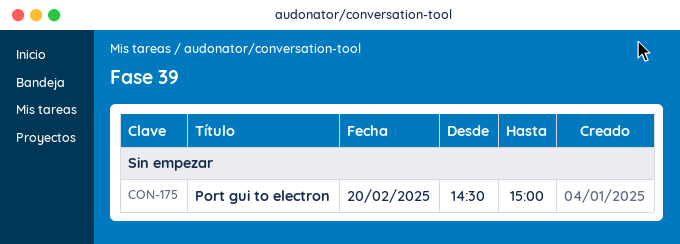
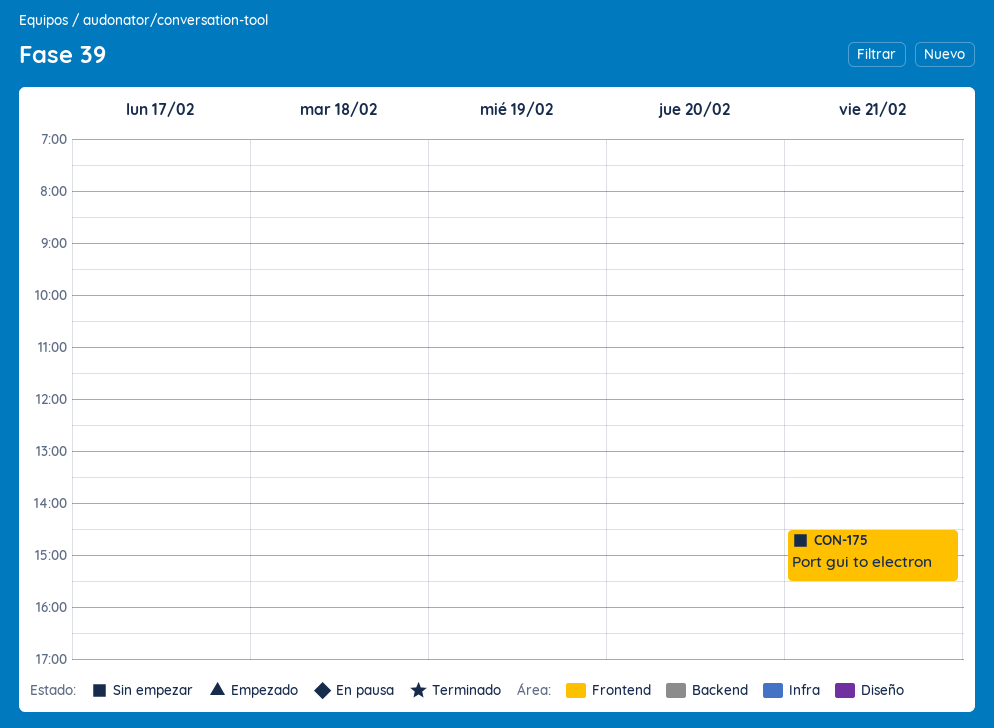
CON-175, day: Feb 20 -> Feb 21
CON-175, ends: 15:00 -> 15:30

